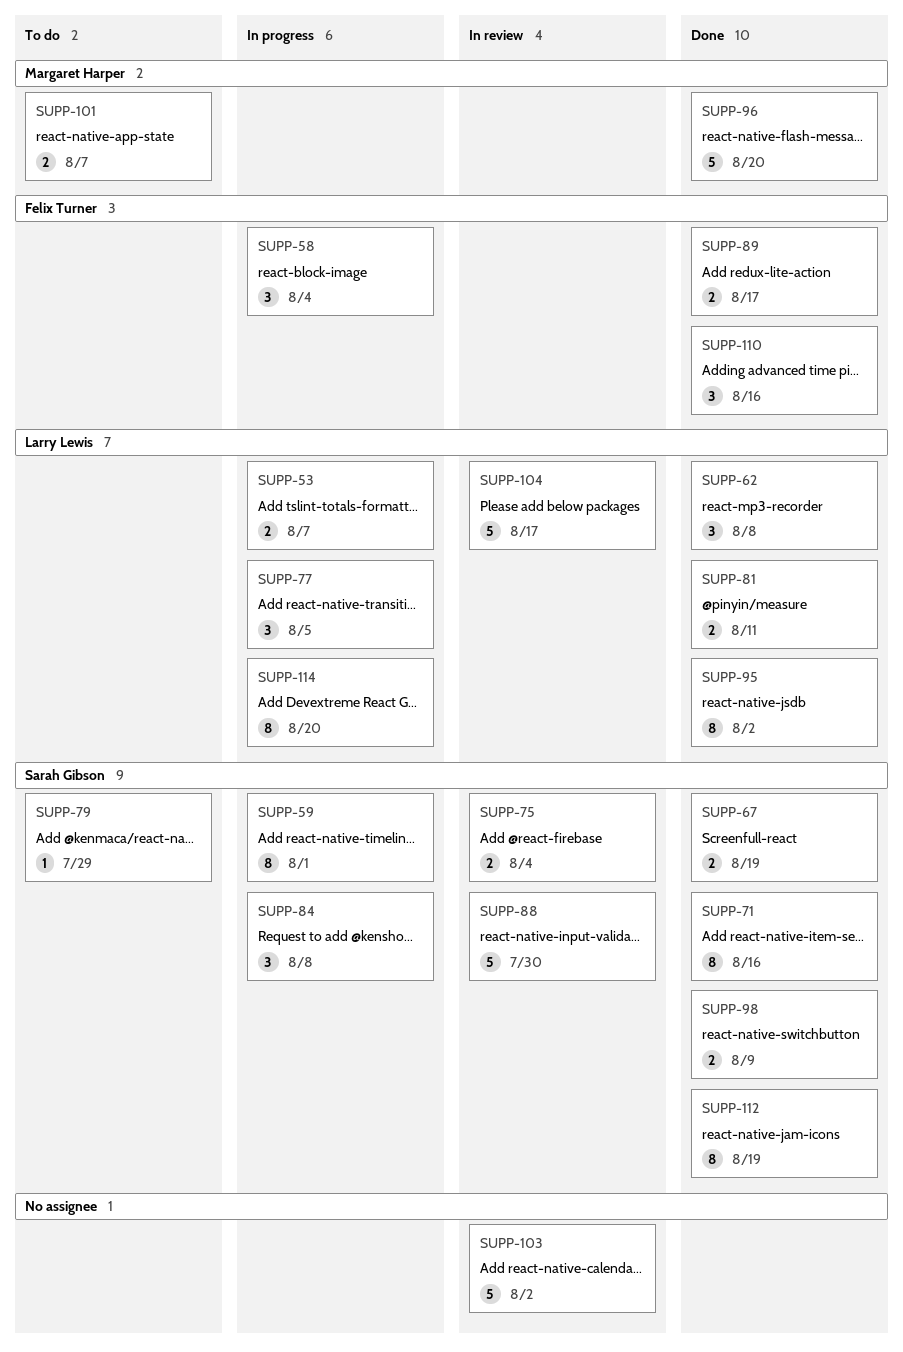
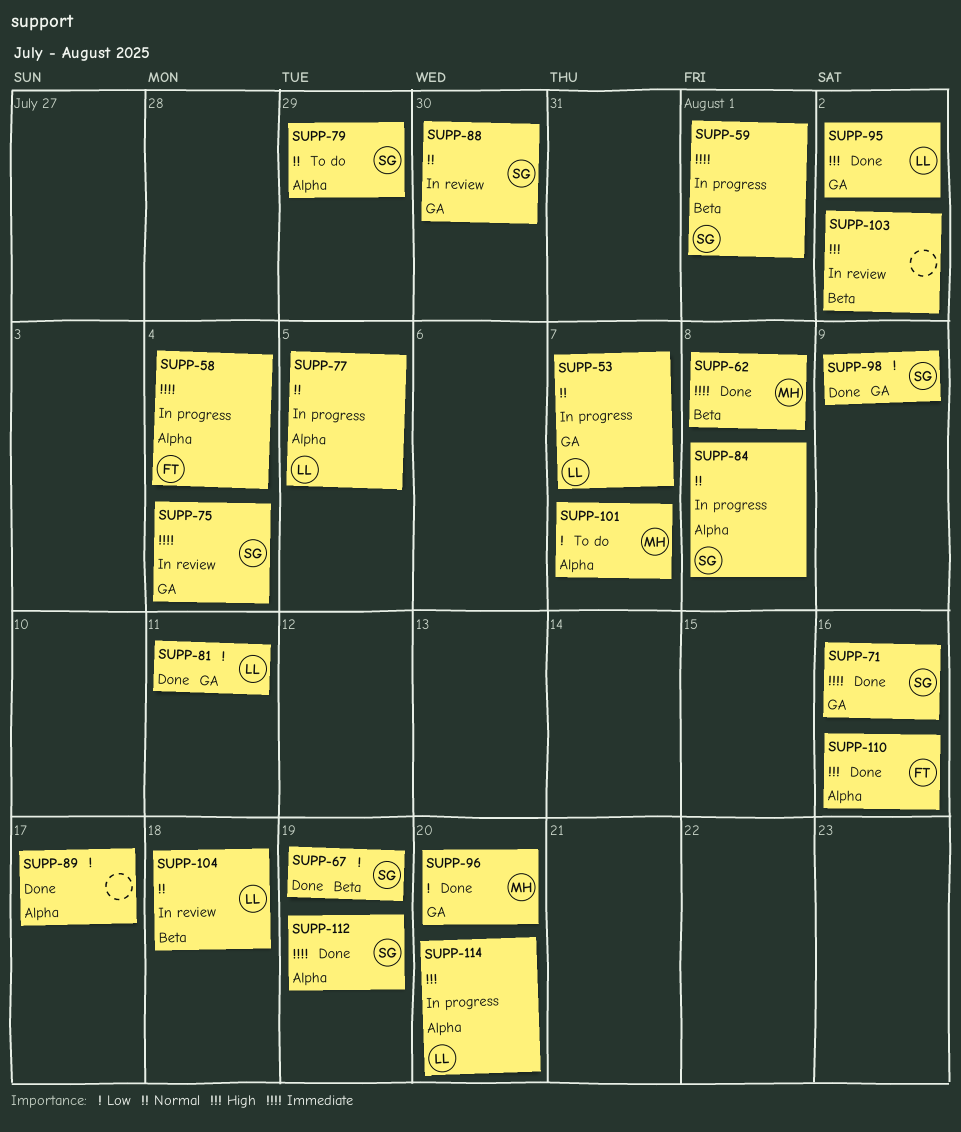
SUPP-62, owner: Larry Lewis -> Margaret Harper
SUPP-89, owner: Felix Turner -> none
SUPP-104, due: Aug 17 -> Aug 18

